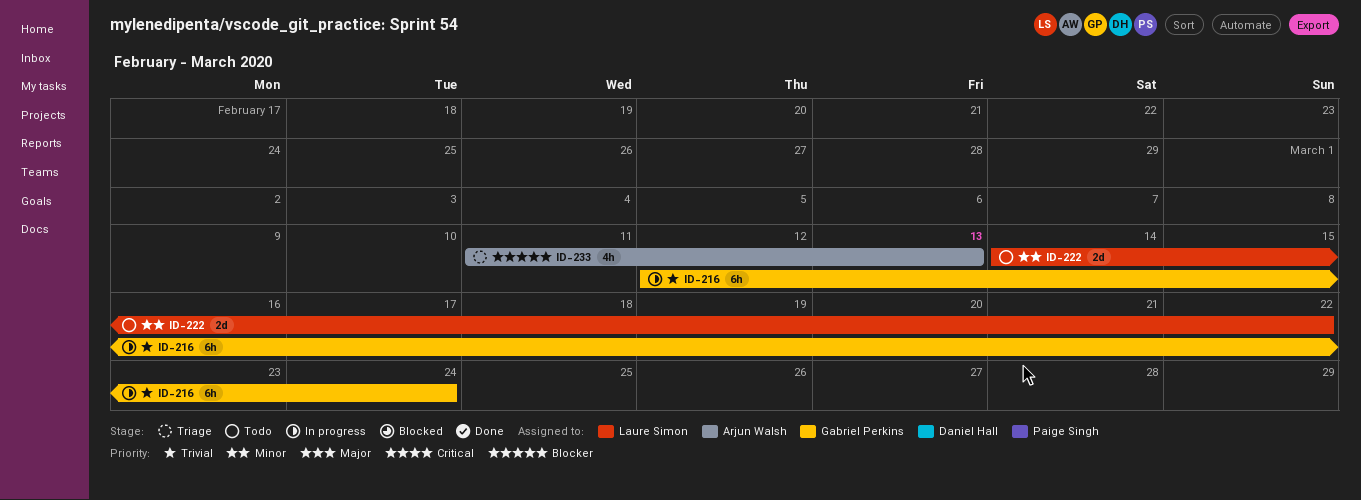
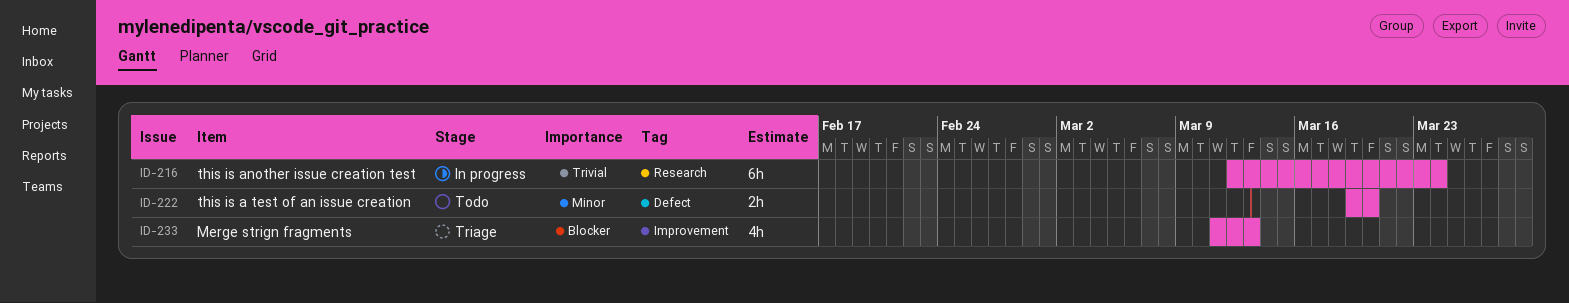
ID-222, estimate: 2d -> 2h
ID-222, start: Mar 14 -> Mar 19
ID-222, due: Mar 22 -> Mar 20

